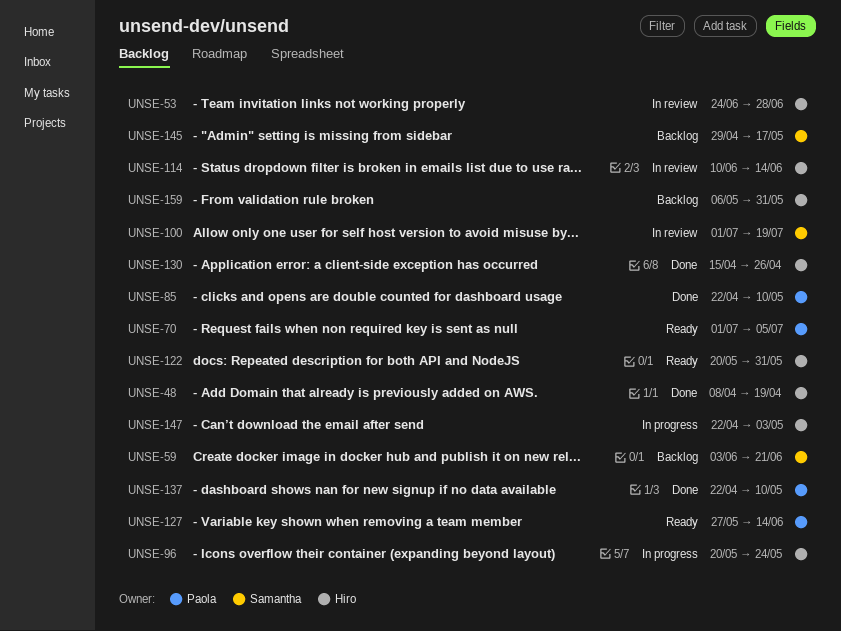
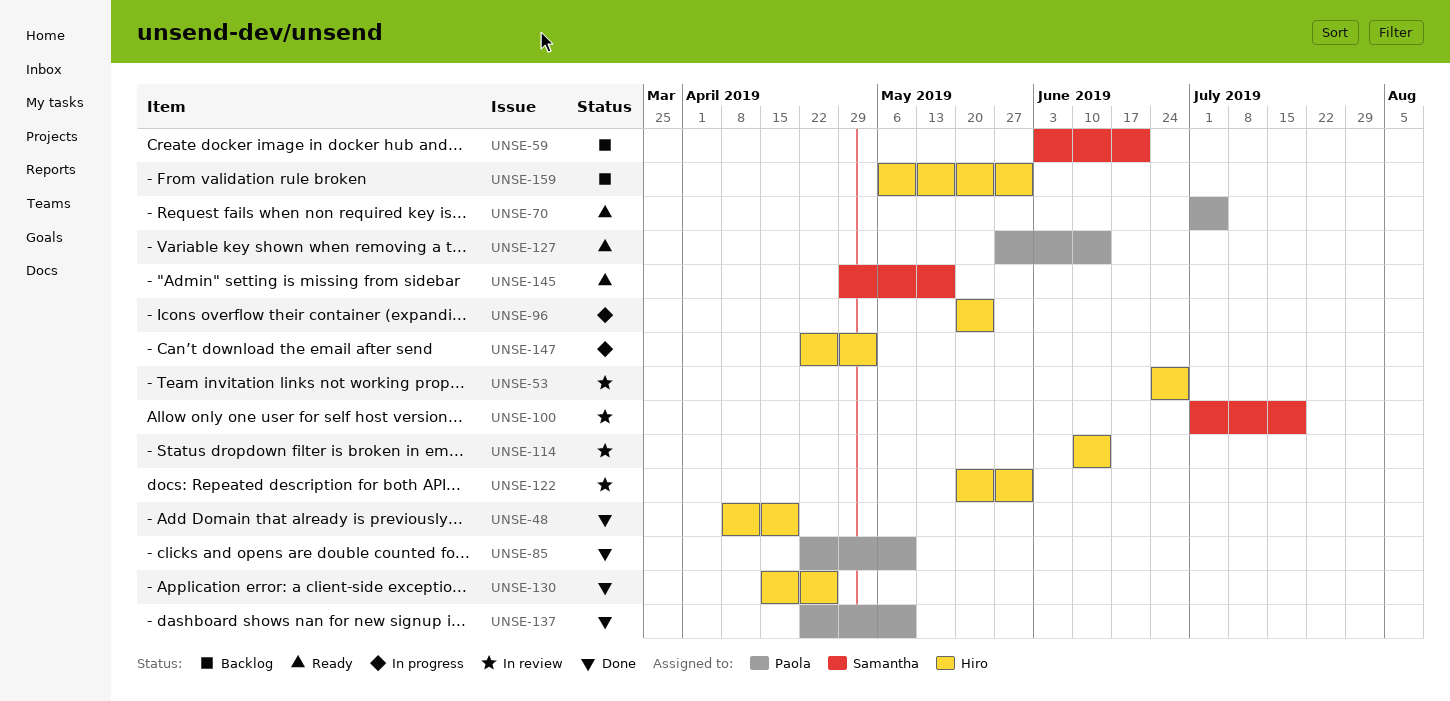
UNSE-122, status: Ready -> In review
UNSE-145, status: Backlog -> Ready

